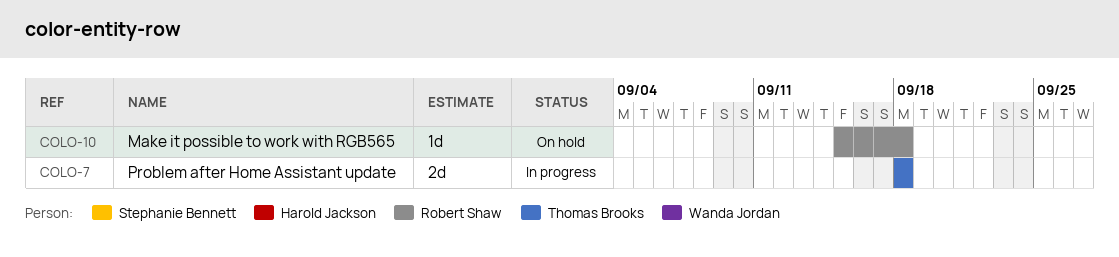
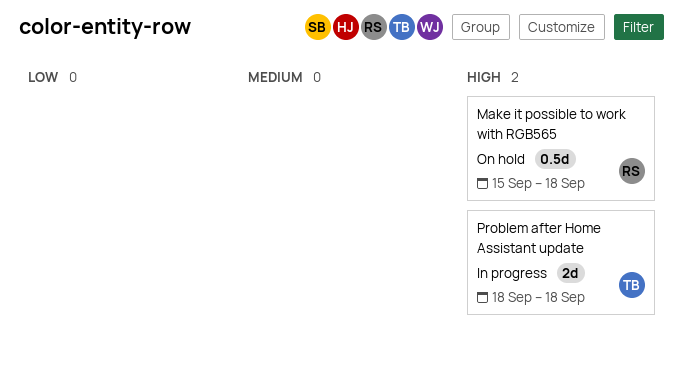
Make it possible to work with RGB565, estimate: 1d -> 0.5d

